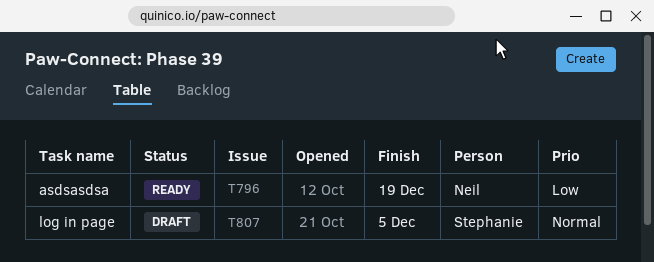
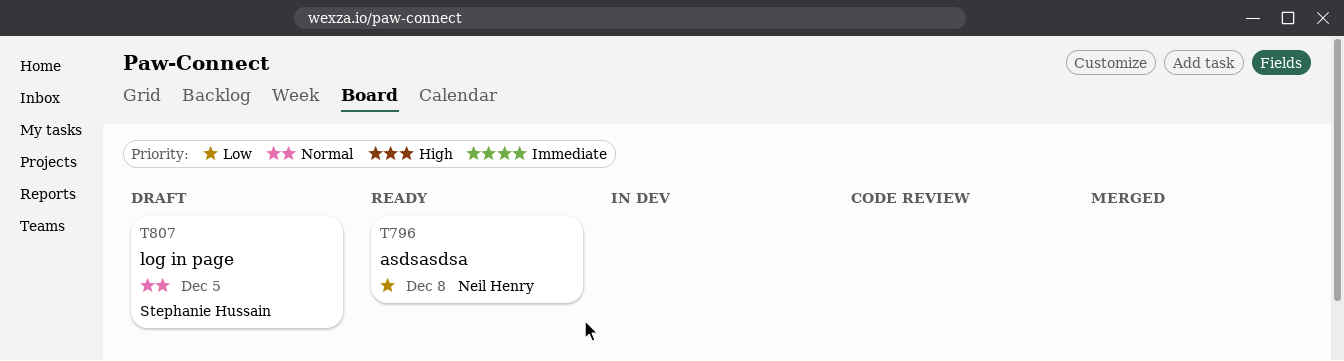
T796, due: Dec 19 -> Dec 8

